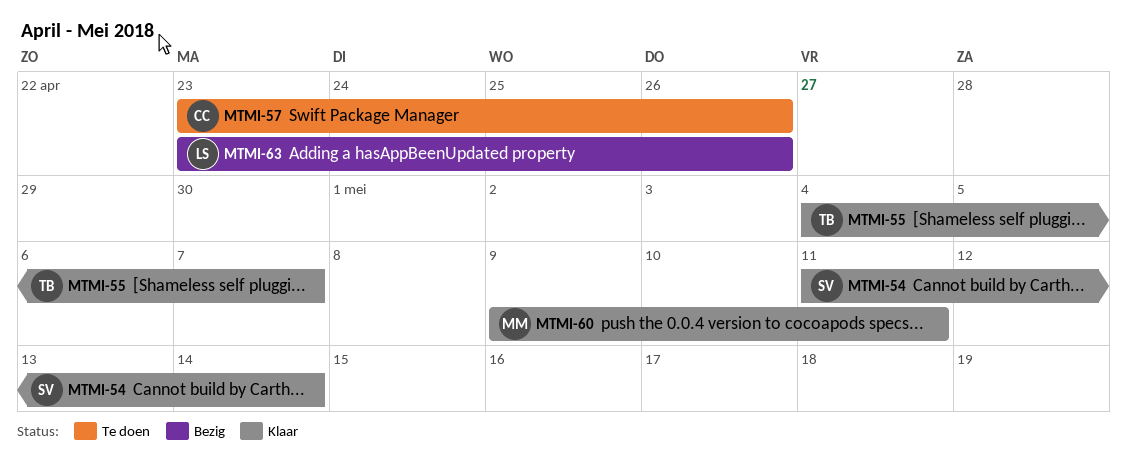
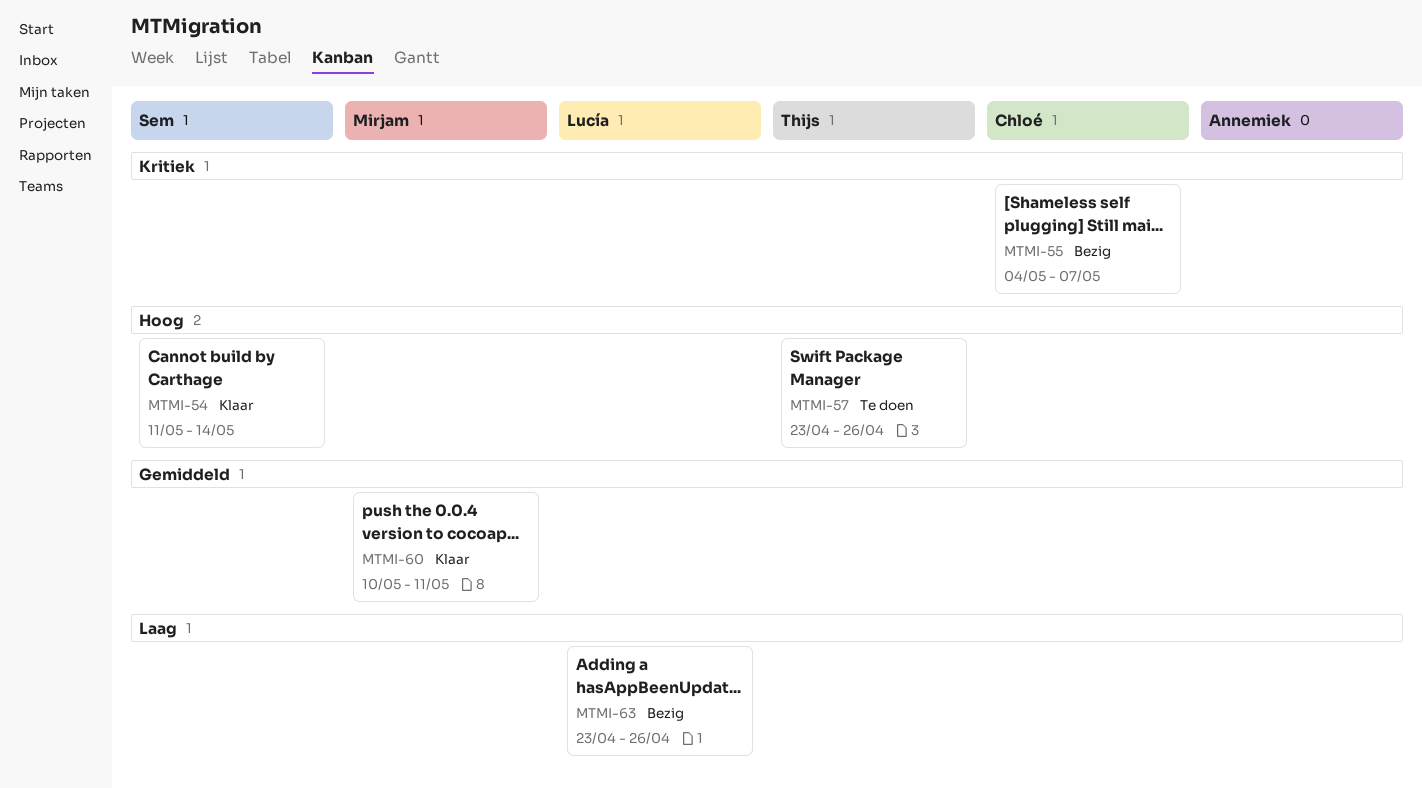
MTMI-55, status: Klaar -> Bezig
MTMI-55, owner: Thijs -> Chloé
MTMI-57, owner: Chloé -> Thijs
MTMI-60, start: May 9 -> May 10

